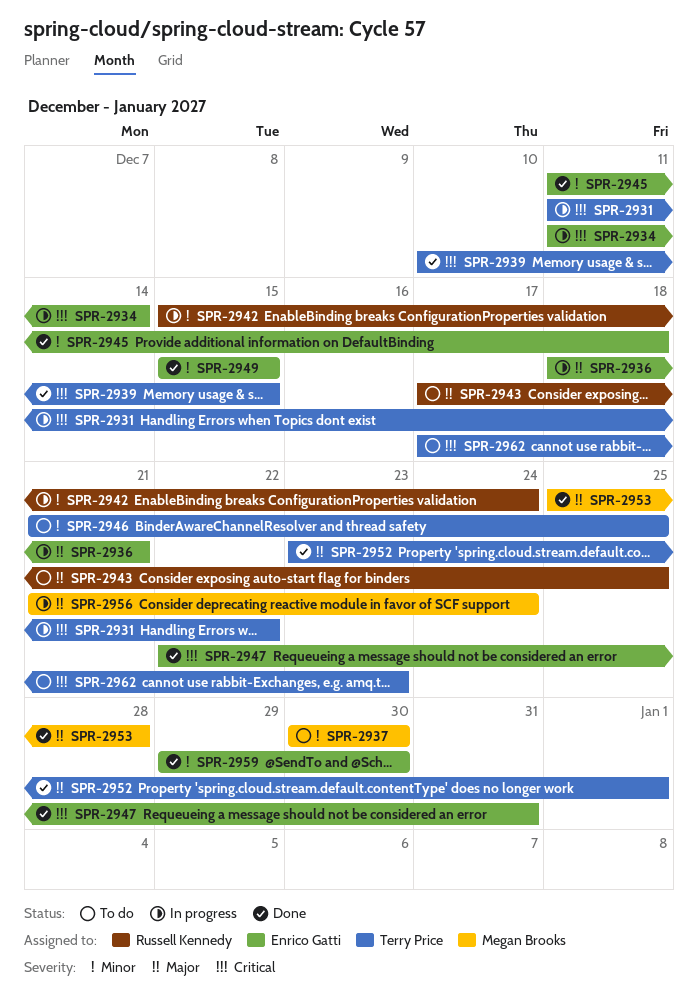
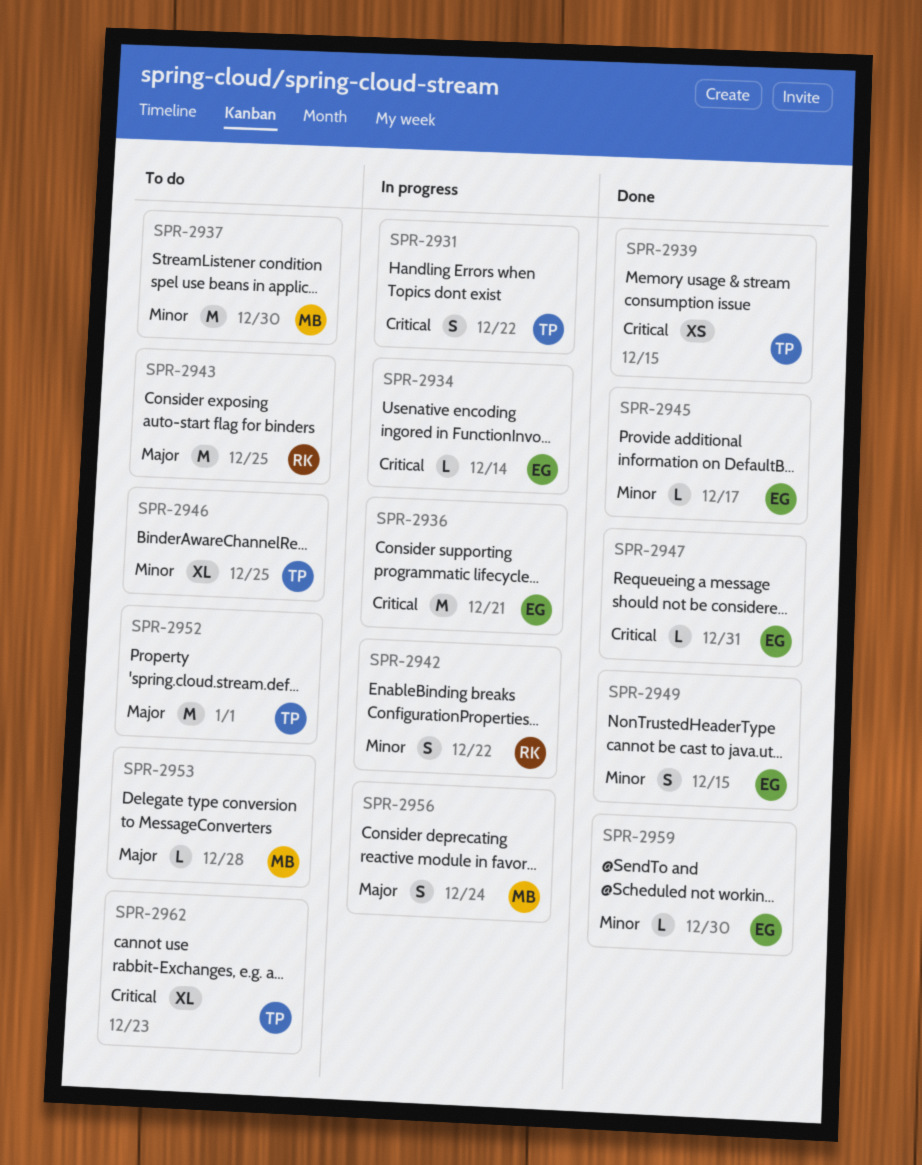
SPR-2936, priority: Major -> Critical
SPR-2942, due: Dec 24 -> Dec 22
SPR-2945, due: Dec 18 -> Dec 17
SPR-2952, status: Done -> To do
SPR-2953, status: Done -> To do

